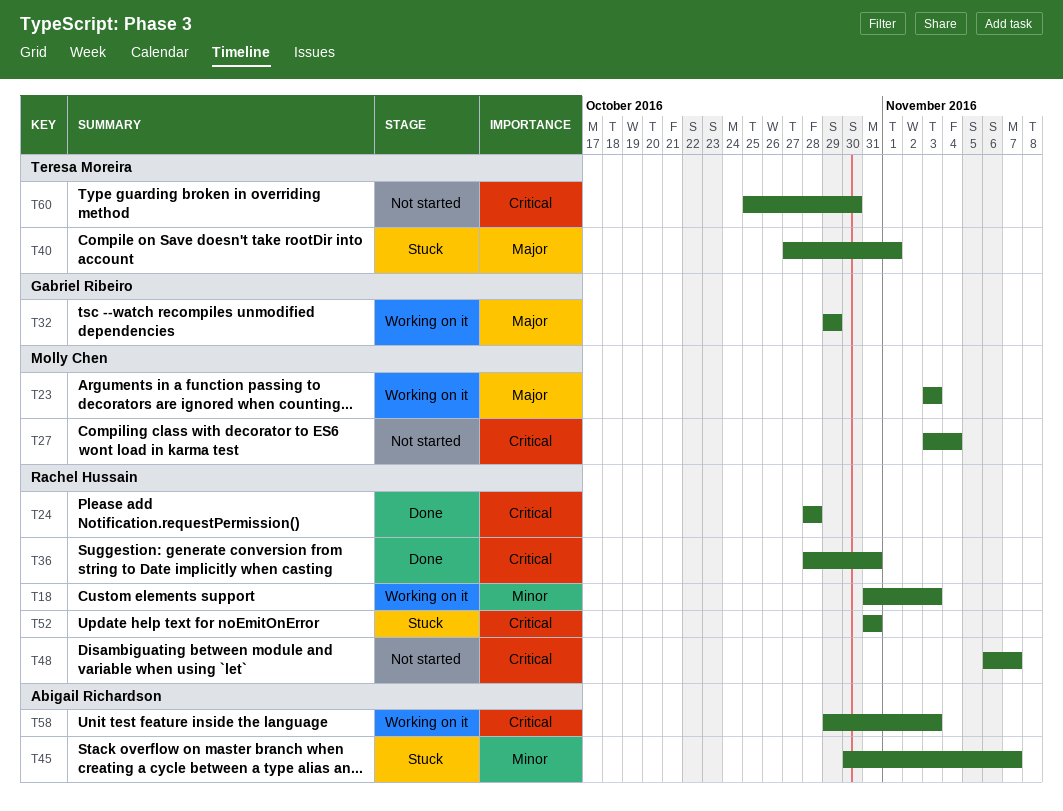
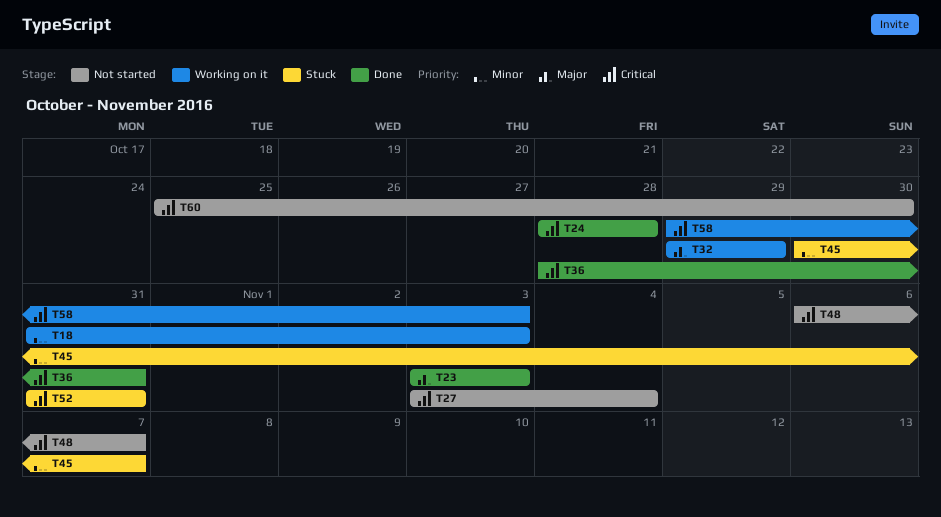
T23, status: Working on it -> Done
T40: present -> none

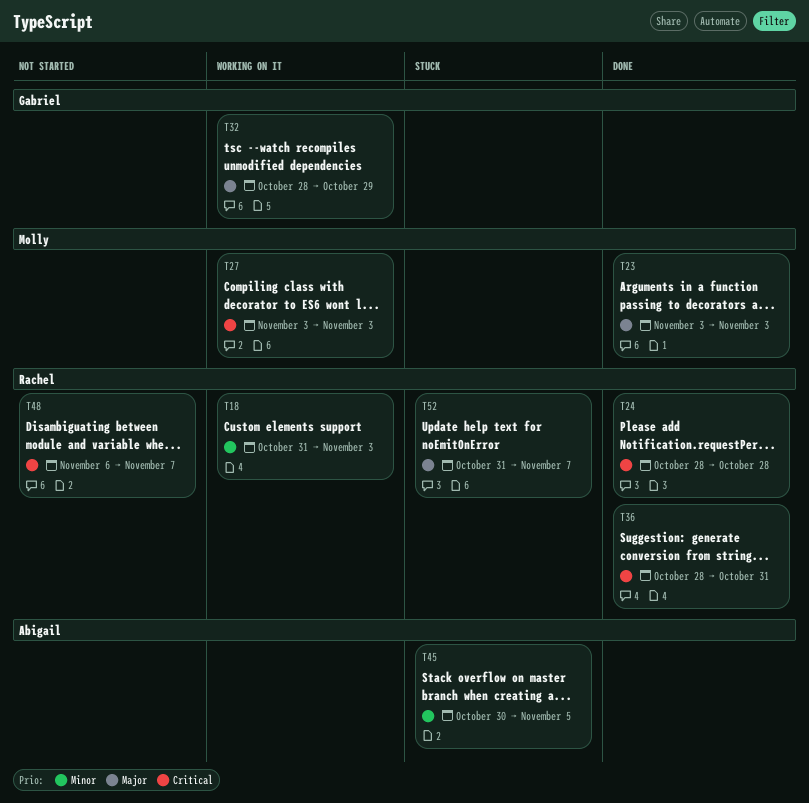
T27, status: Not started -> Working on it
T27, due: Nov 4 -> Nov 3
T32, start: Oct 29 -> Oct 28
T45, due: Nov 7 -> Nov 5
T52, priority: Critical -> Major
T52, due: Oct 31 -> Nov 7
T58: present -> none
T60: present -> none

